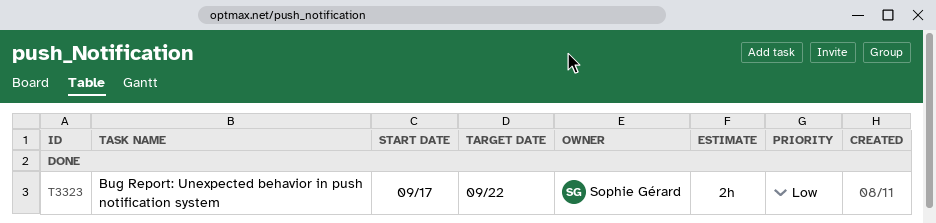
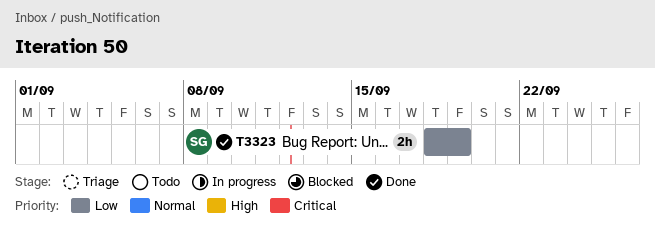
T3323, start: Sep 17 -> Sep 18
T3323, due: Sep 22 -> Sep 19

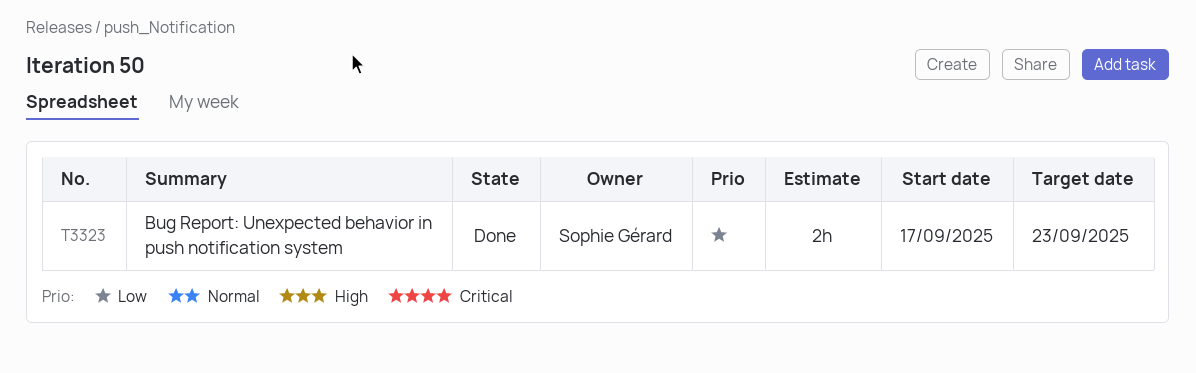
T3323, start: Sep 18 -> Sep 17
T3323, due: Sep 19 -> Sep 23

